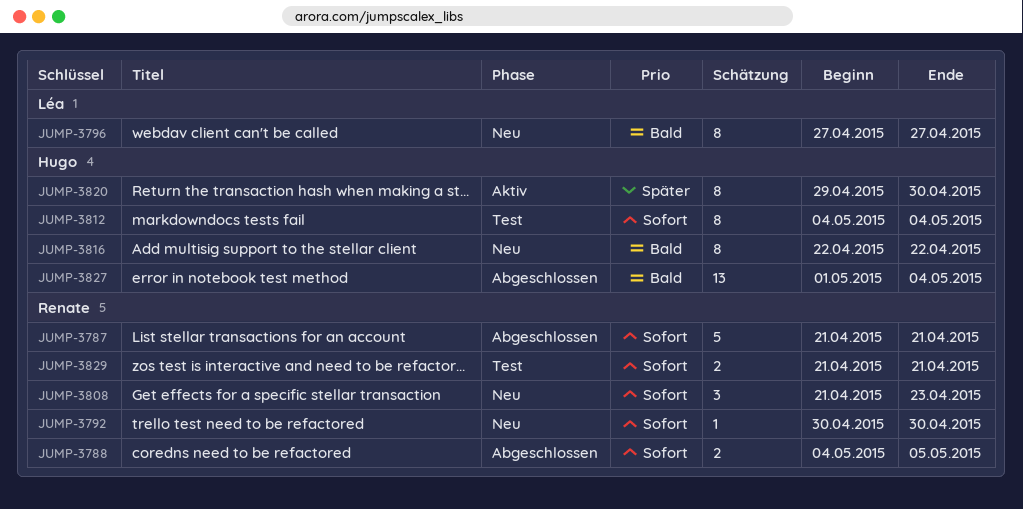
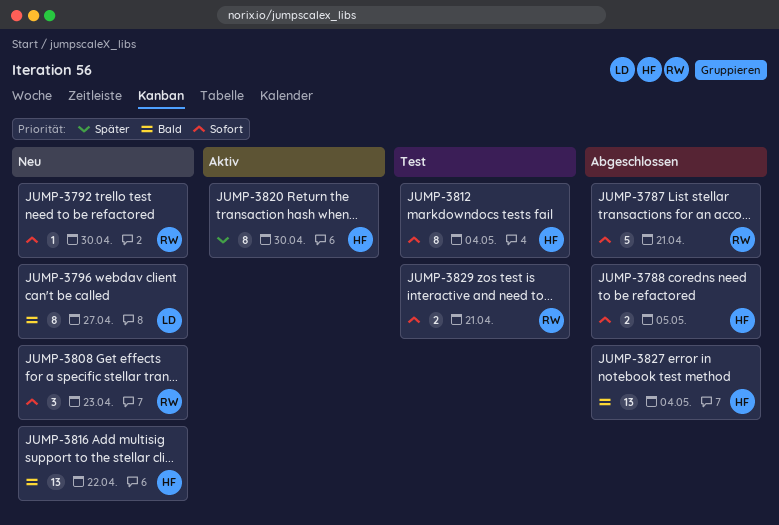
JUMP-3788, owner: Renate -> Hugo
JUMP-3816, estimate: 8 -> 13

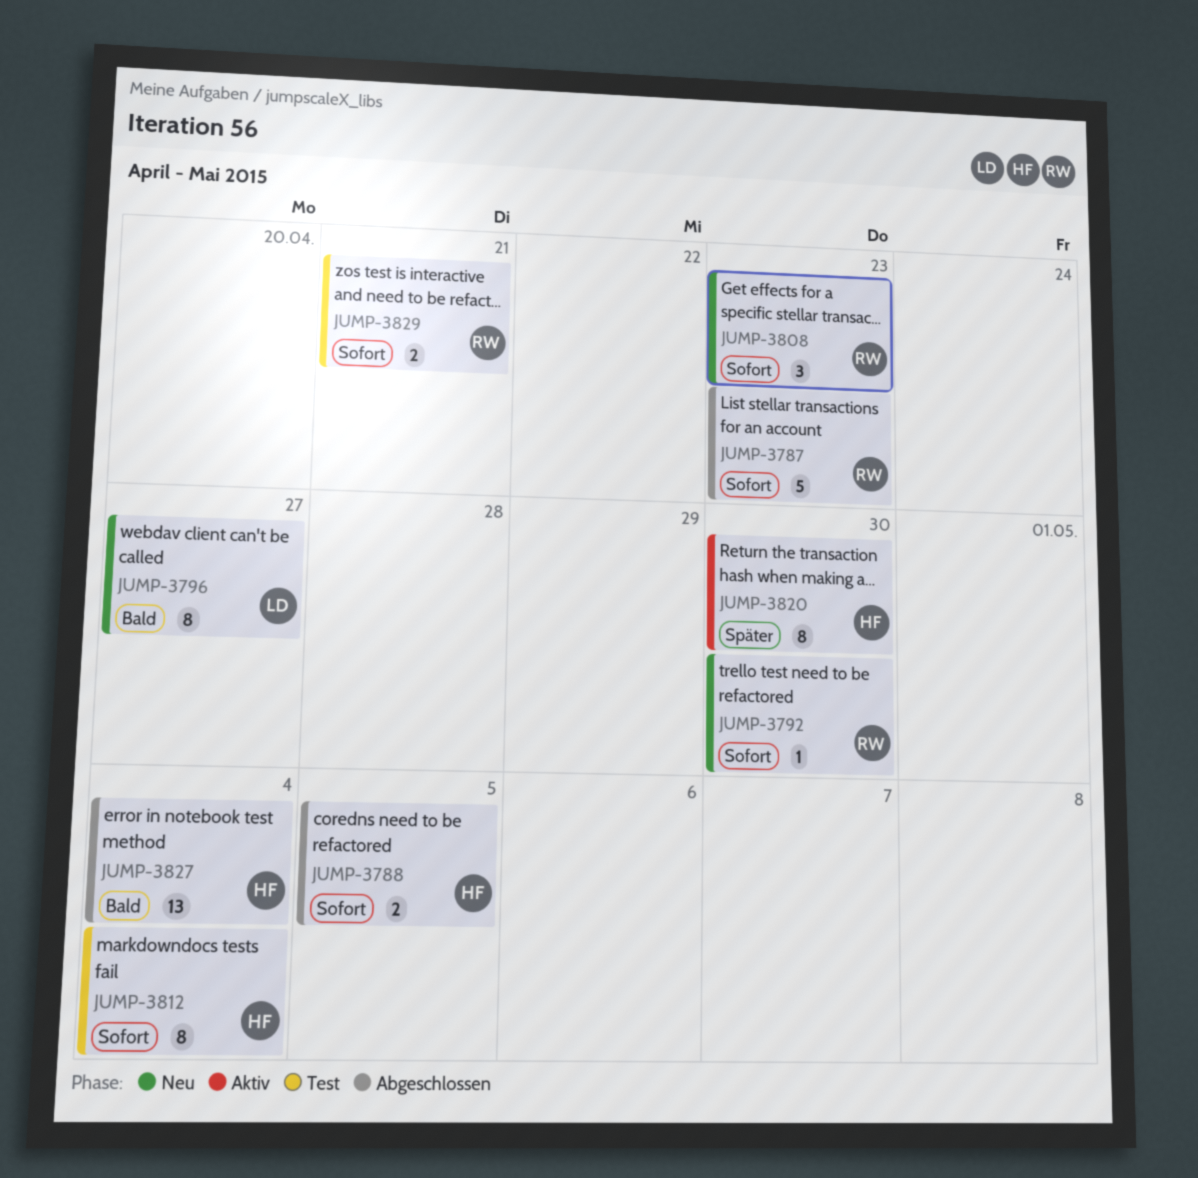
JUMP-3787, due: Apr 21 -> Apr 23
JUMP-3816: present -> none

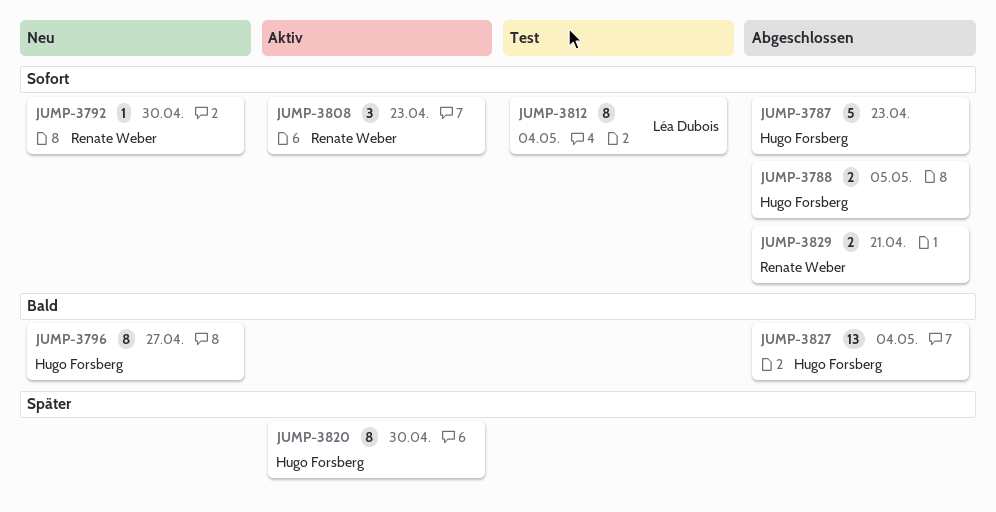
JUMP-3787, owner: Renate Weber -> Hugo Forsberg
JUMP-3796, owner: Léa Dubois -> Hugo Forsberg
JUMP-3808, status: Neu -> Aktiv
JUMP-3812, owner: Hugo Forsberg -> Léa Dubois
JUMP-3829, status: Test -> Abgeschlossen

